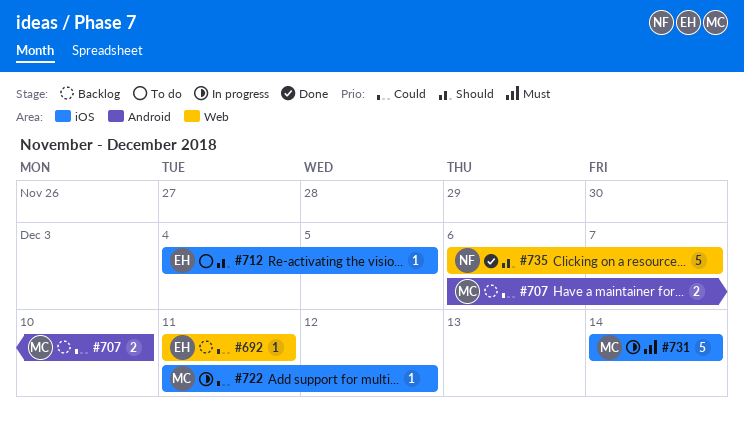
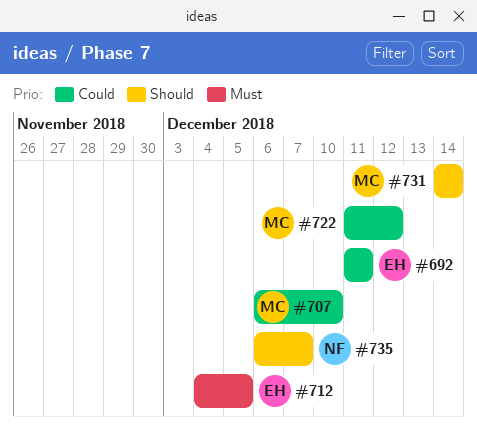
#712, priority: Should -> Must
#731, priority: Must -> Should

